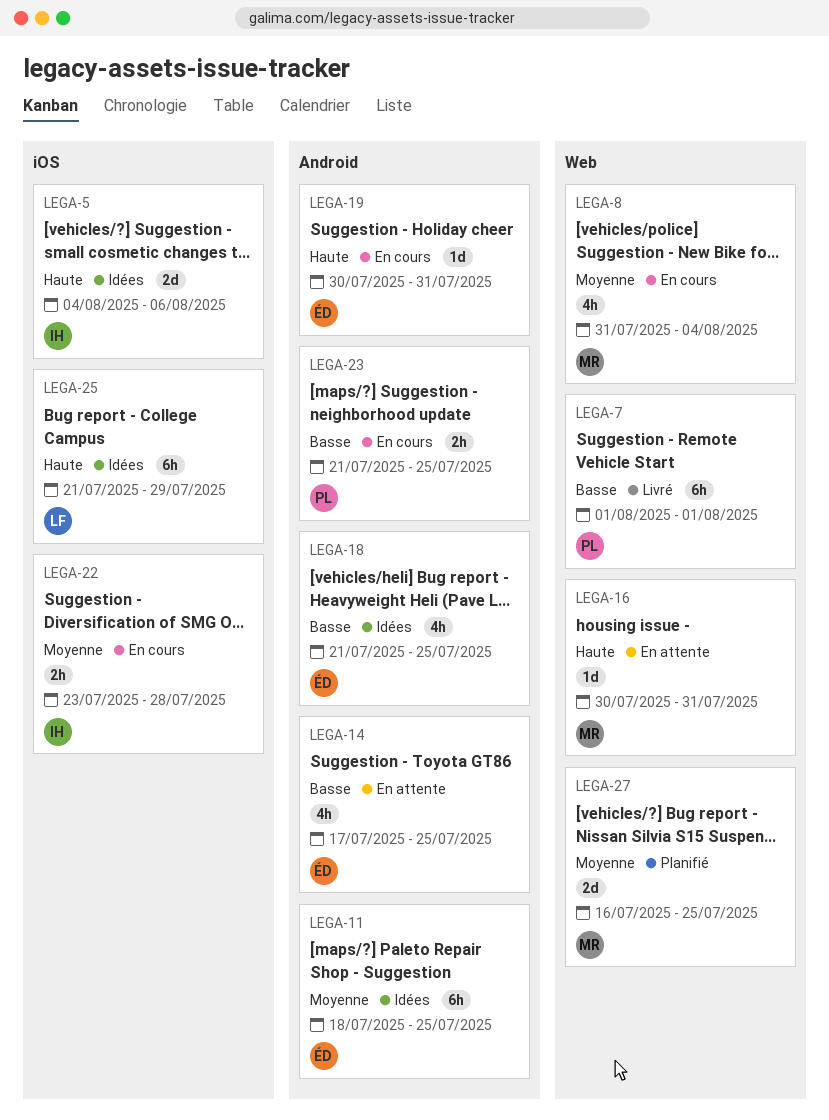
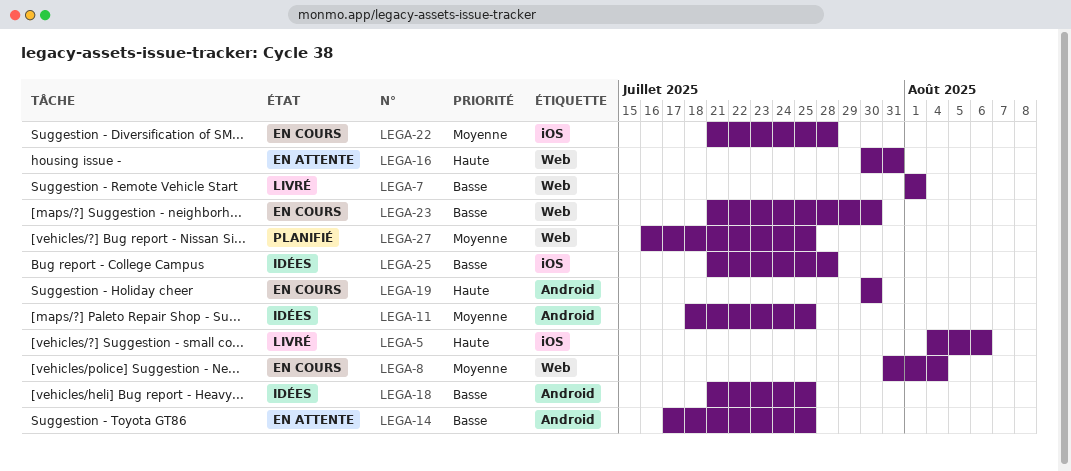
LEGA-5, status: Idées -> Livré
LEGA-19, due: Jul 31 -> Jul 30
LEGA-22, start: Jul 23 -> Jul 21
LEGA-23, label: Android -> Web
LEGA-23, due: Jul 25 -> Jul 30
LEGA-25, priority: Haute -> Basse
LEGA-25, due: Jul 29 -> Jul 28

